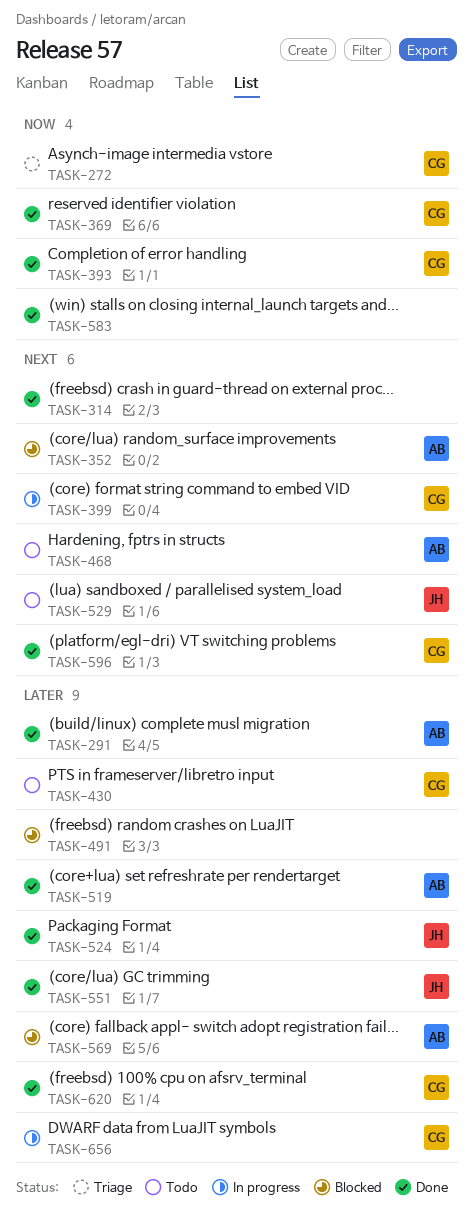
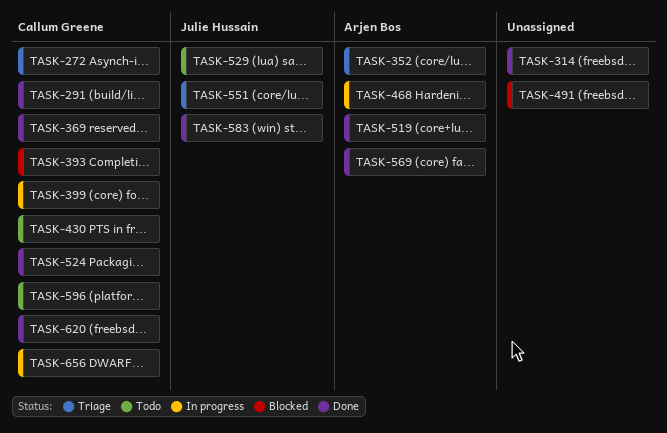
TASK-291, owner: Arjen Bos -> Callum Greene
TASK-352, status: Blocked -> Triage
TASK-393, status: Done -> Blocked
TASK-468, status: Todo -> In progress
TASK-524, owner: Julie Hussain -> Callum Greene
TASK-551, status: Done -> Triage
TASK-569, status: Blocked -> Done
TASK-583, owner: none -> Julie Hussain
TASK-596, status: Done -> Todo

